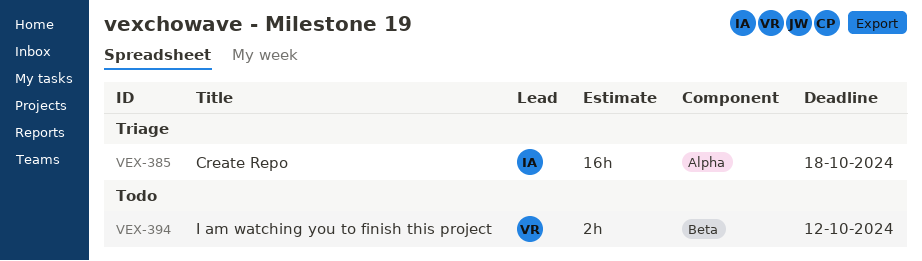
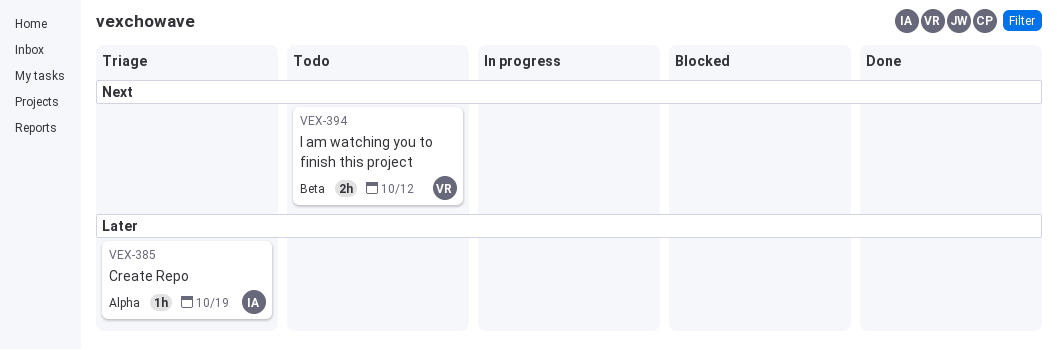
VEX-385, estimate: 16h -> 1h
VEX-385, due: Oct 18 -> Oct 19

